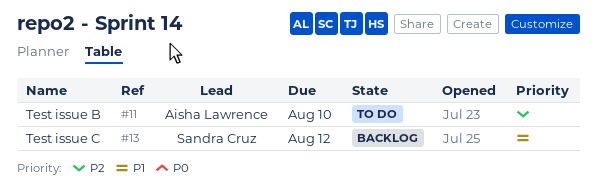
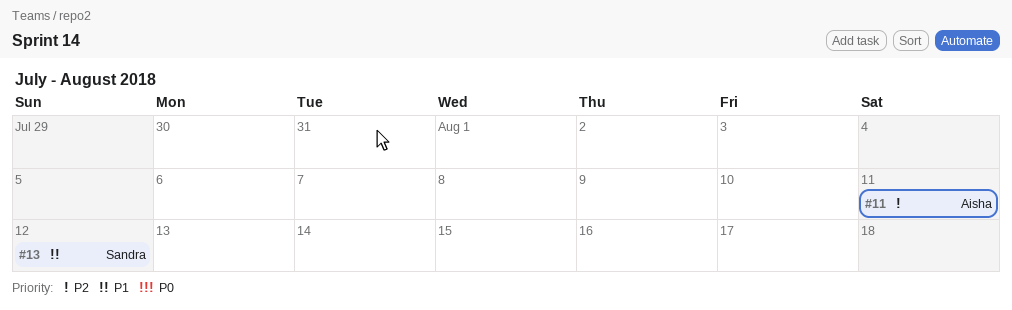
#11, due: Aug 10 -> Aug 11

